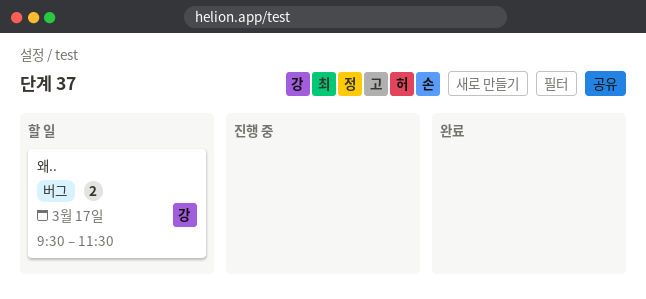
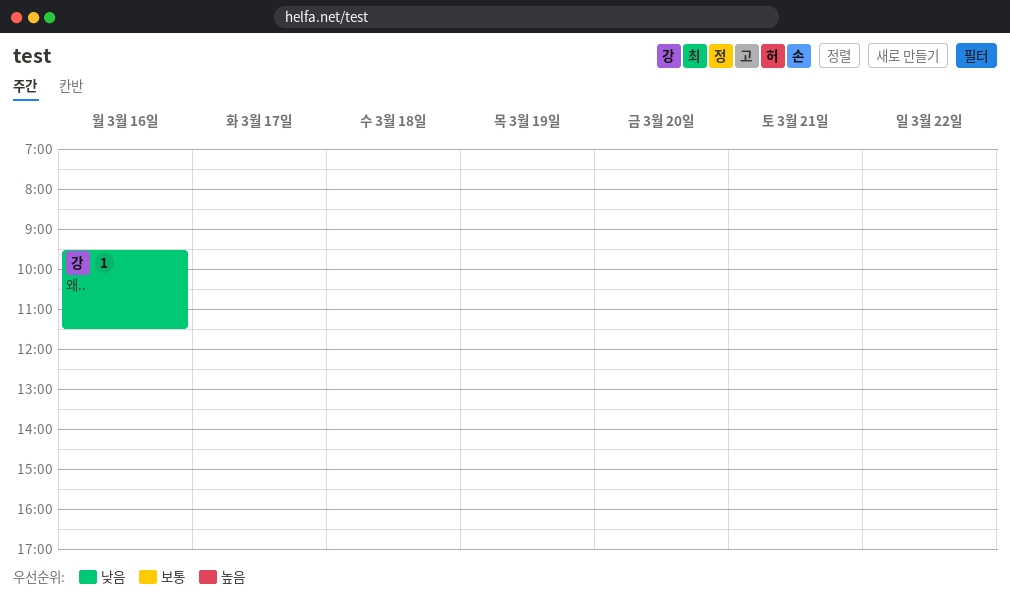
왜.., estimate: 2 -> 1
왜.., day: Mar 17 -> Mar 16

